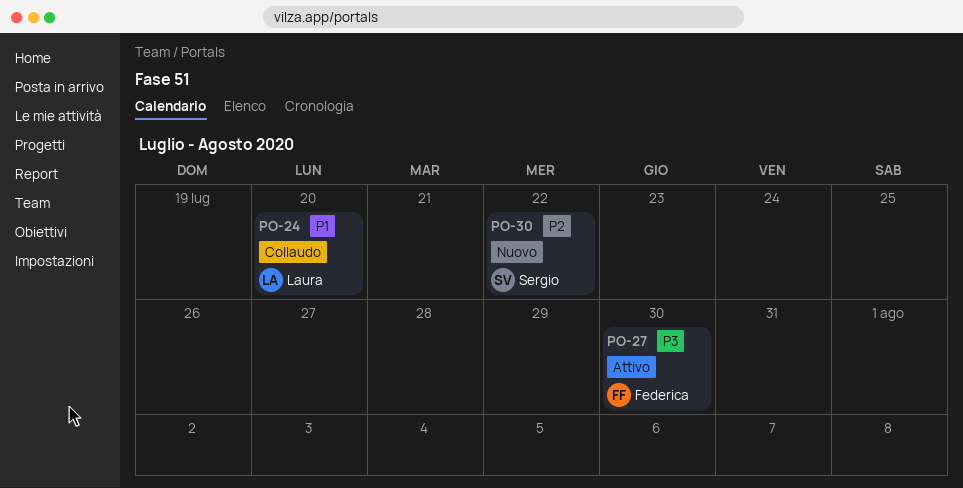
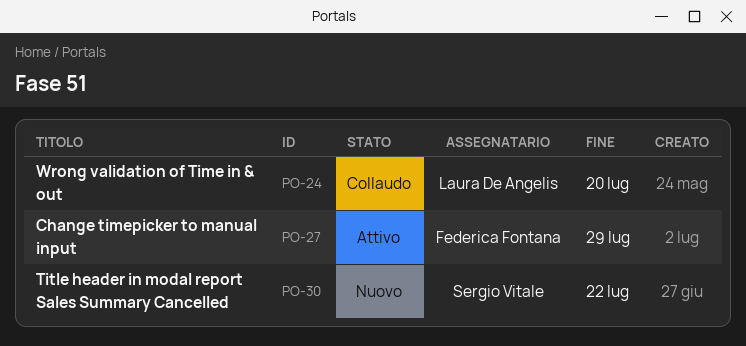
PO-27, due: Jul 30 -> Jul 29

